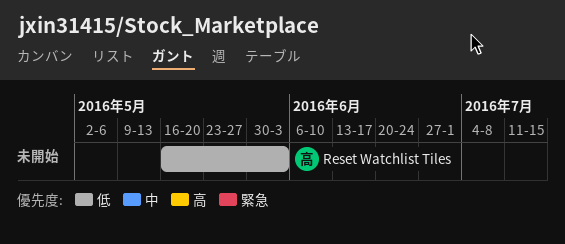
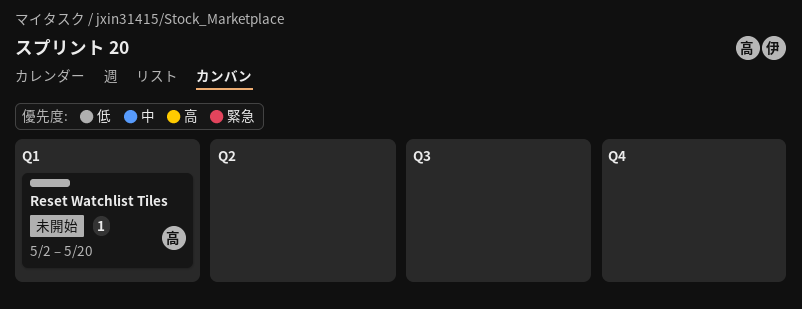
Reset Watchlist Tiles, start: May 16 -> May 2
Reset Watchlist Tiles, due: Jun 3 -> May 20

